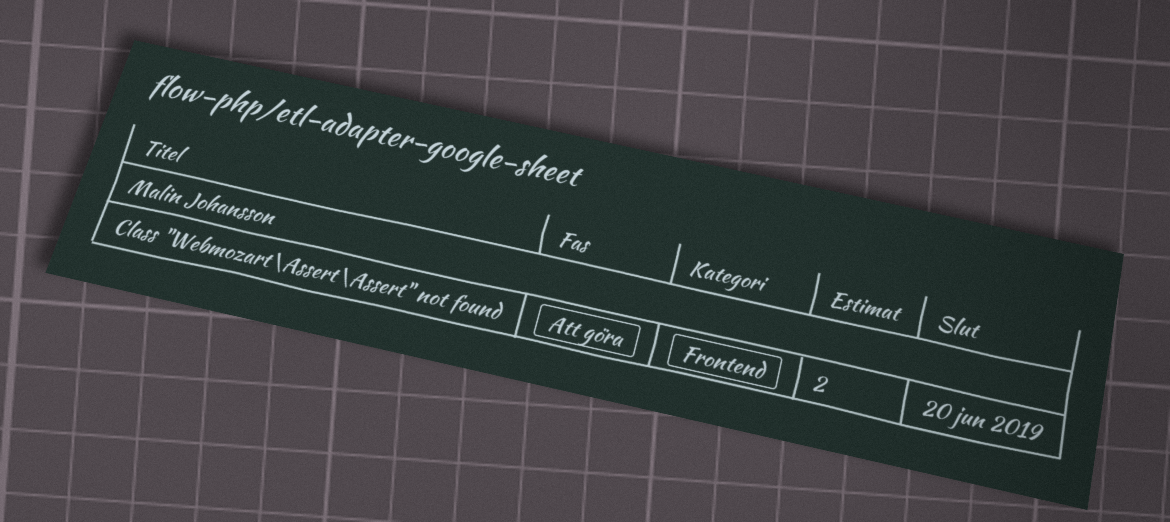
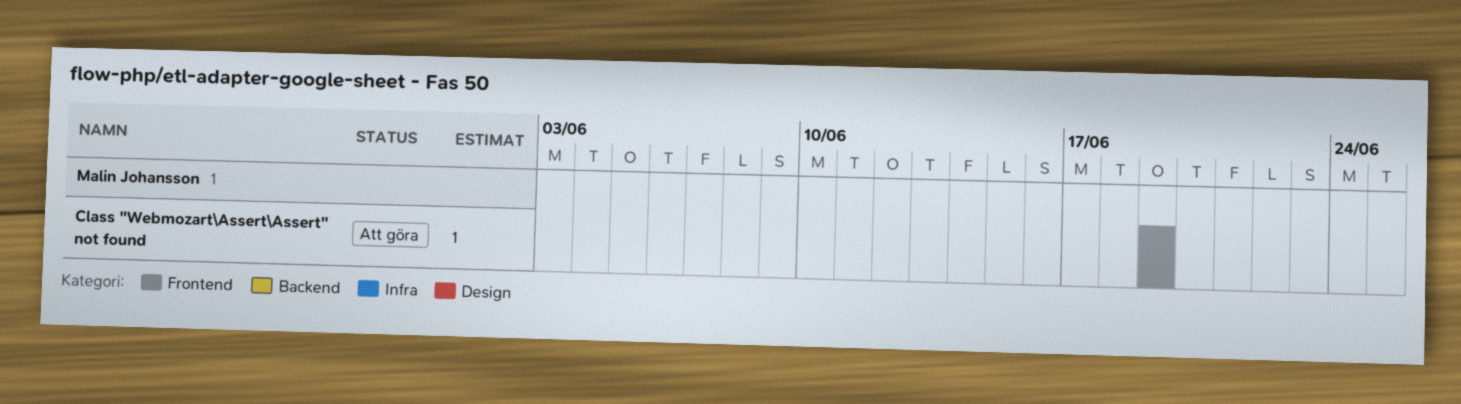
Class "Webmozart\Assert\Assert" not found, estimate: 2 -> 1
Class "Webmozart\Assert\Assert" not found, due: Jun 20 -> Jun 19

